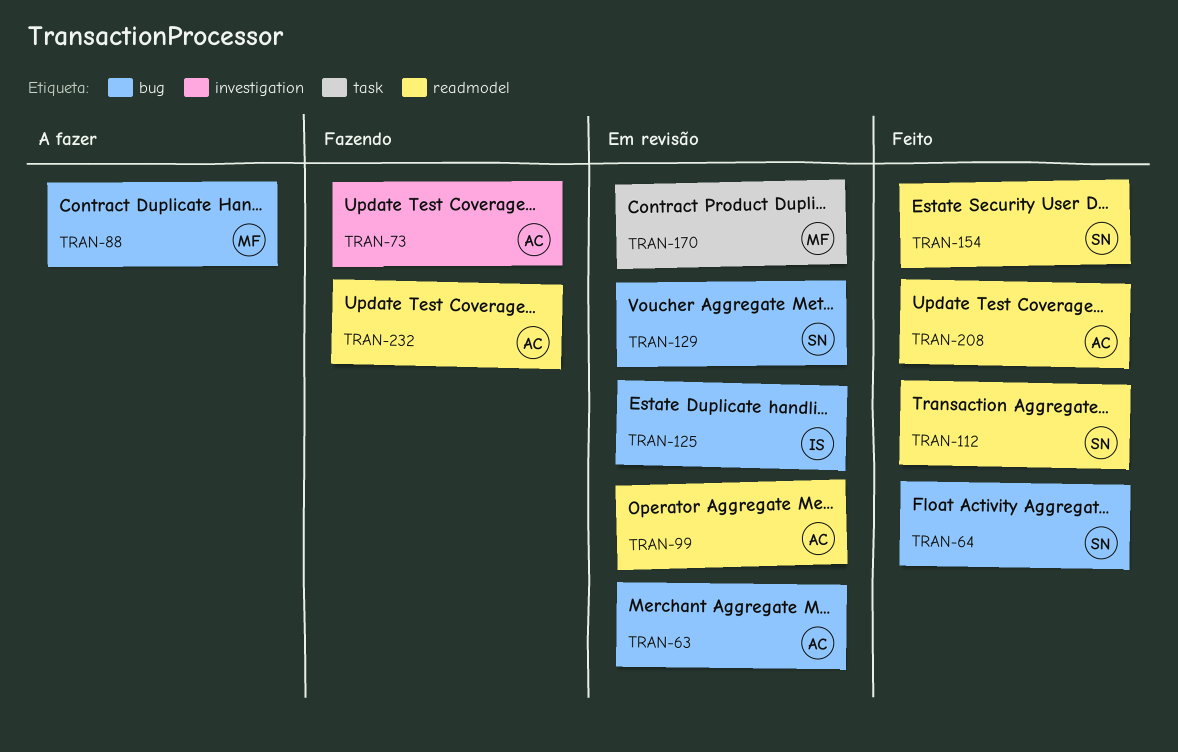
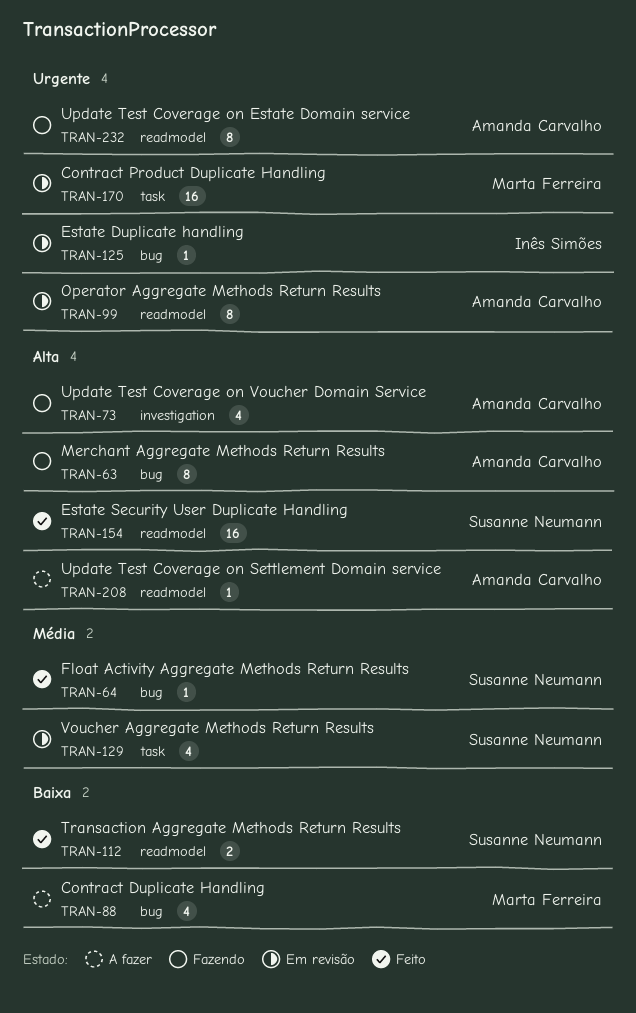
TRAN-63, status: Em revisão -> Fazendo
TRAN-129, label: bug -> task
TRAN-208, status: Feito -> A fazer

